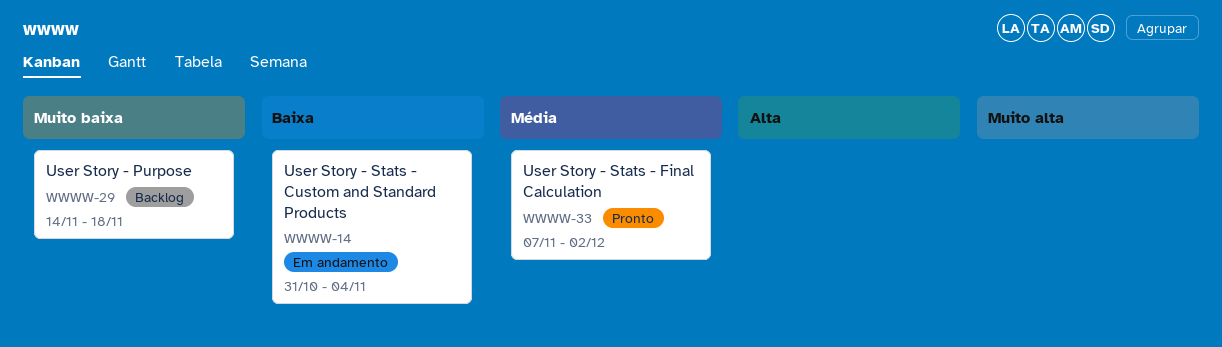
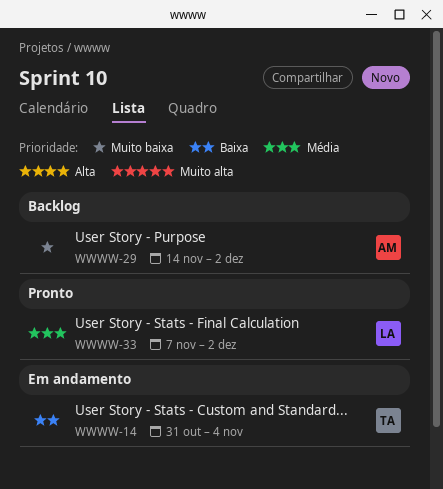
WWWW-29, due: Nov 18 -> Dec 2

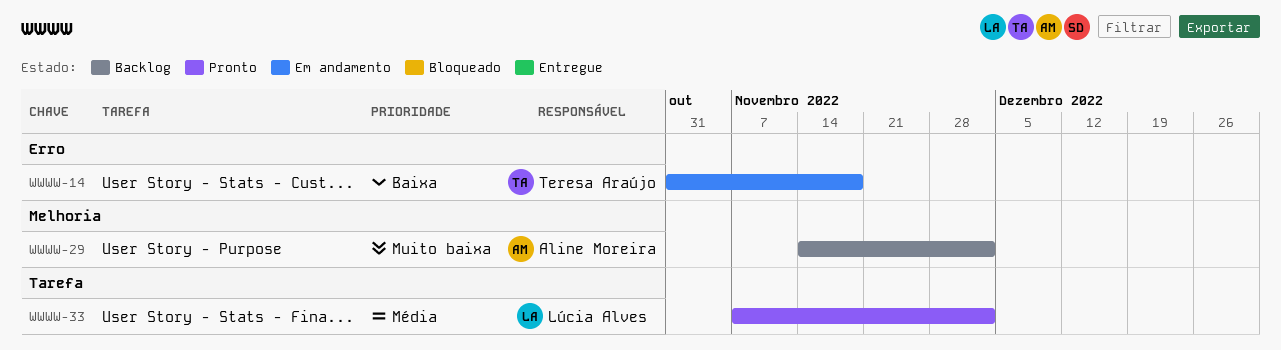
WWWW-14, due: Nov 4 -> Nov 18

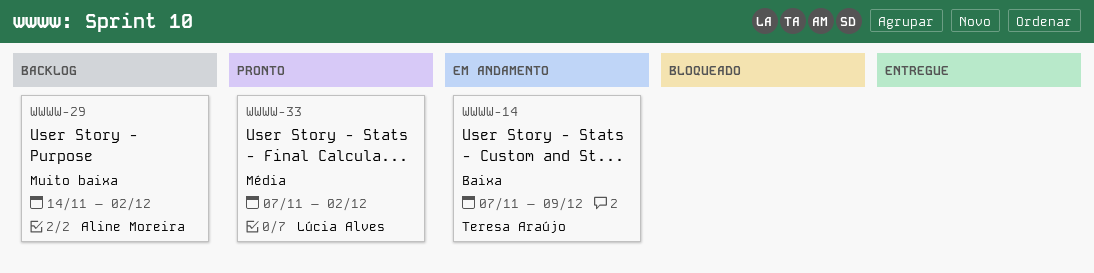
WWWW-14, start: Oct 31 -> Nov 7
WWWW-14, due: Nov 18 -> Dec 9

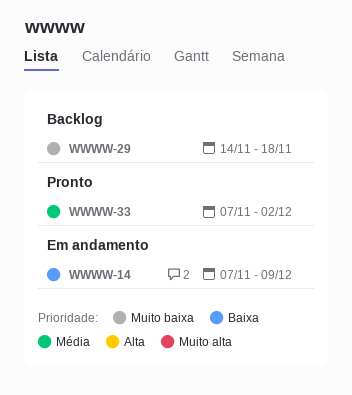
WWWW-29, due: Dec 2 -> Nov 18

